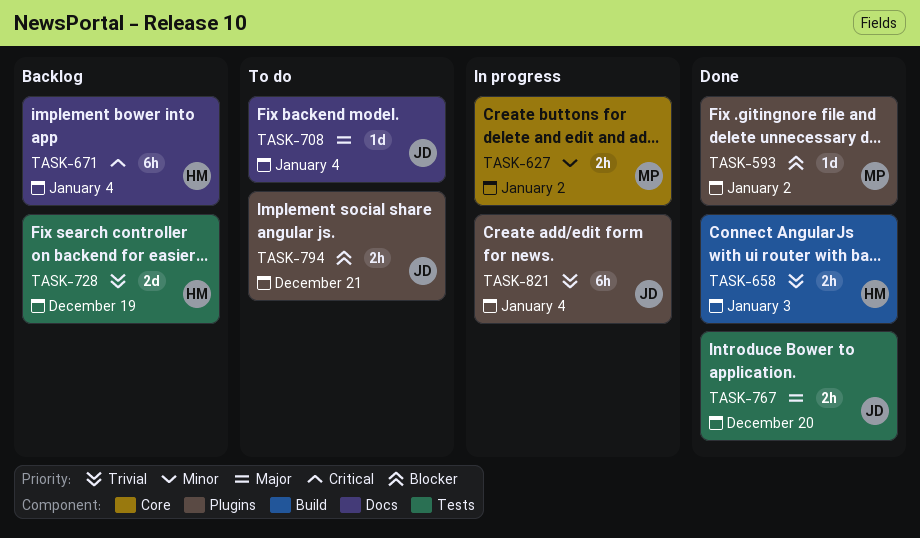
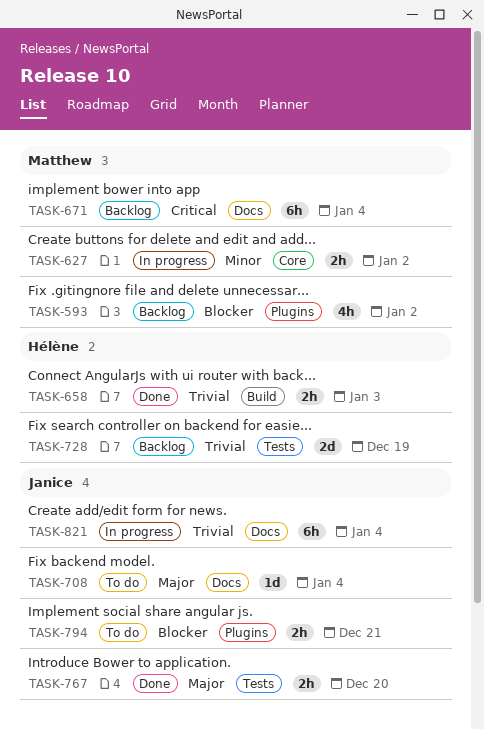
TASK-593, status: Done -> Backlog
TASK-593, estimate: 1d -> 4h
TASK-671, owner: Hélène -> Matthew
TASK-821, label: Plugins -> Docs

